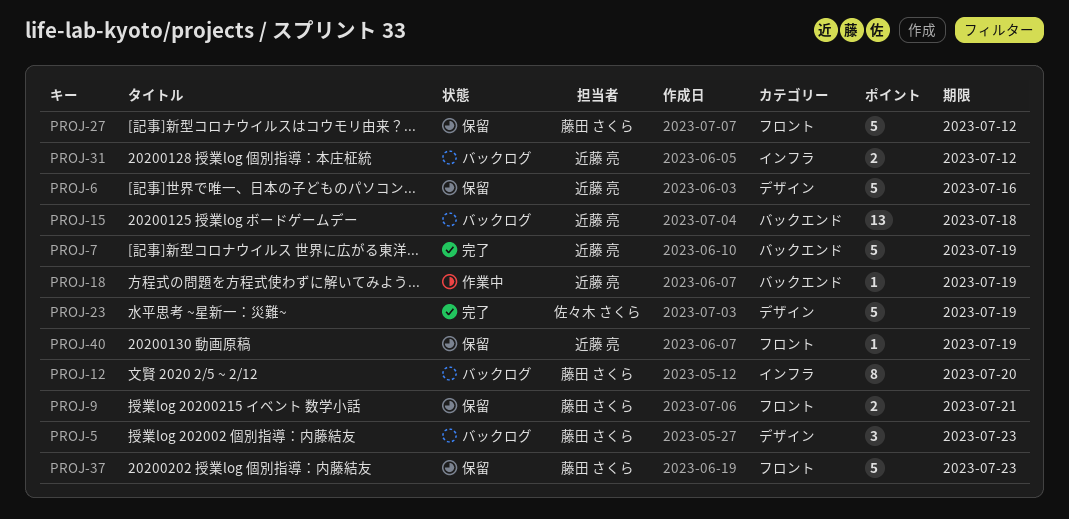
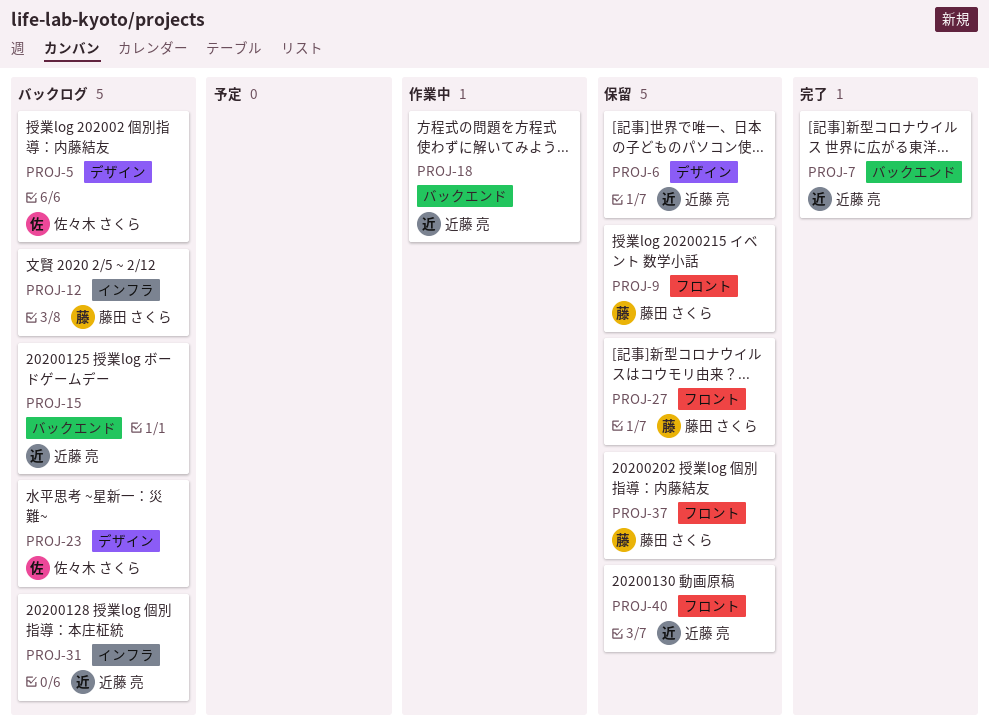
PROJ-5, owner: 藤田 さくら -> 佐々木 さくら
PROJ-23, status: 完了 -> バックログ

